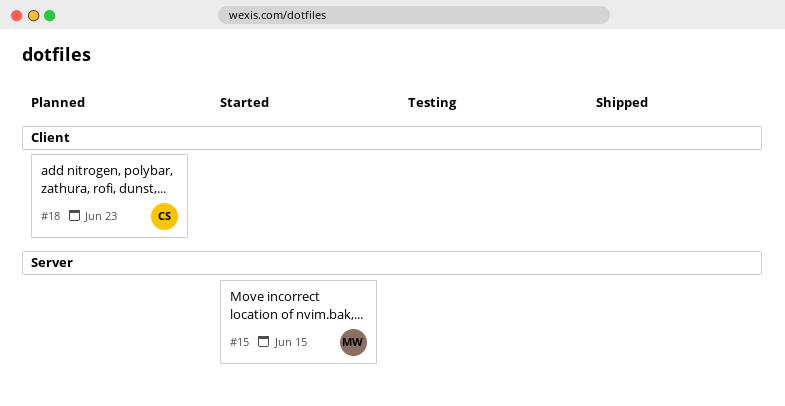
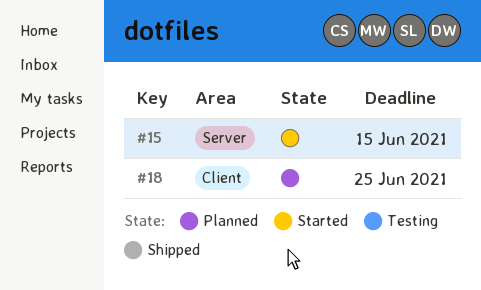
#18, due: Jun 23 -> Jun 25

